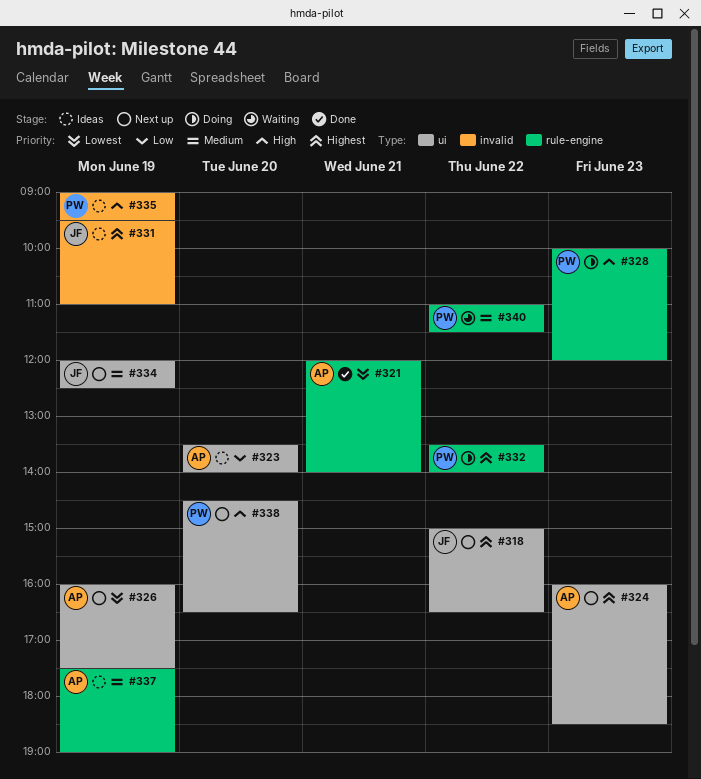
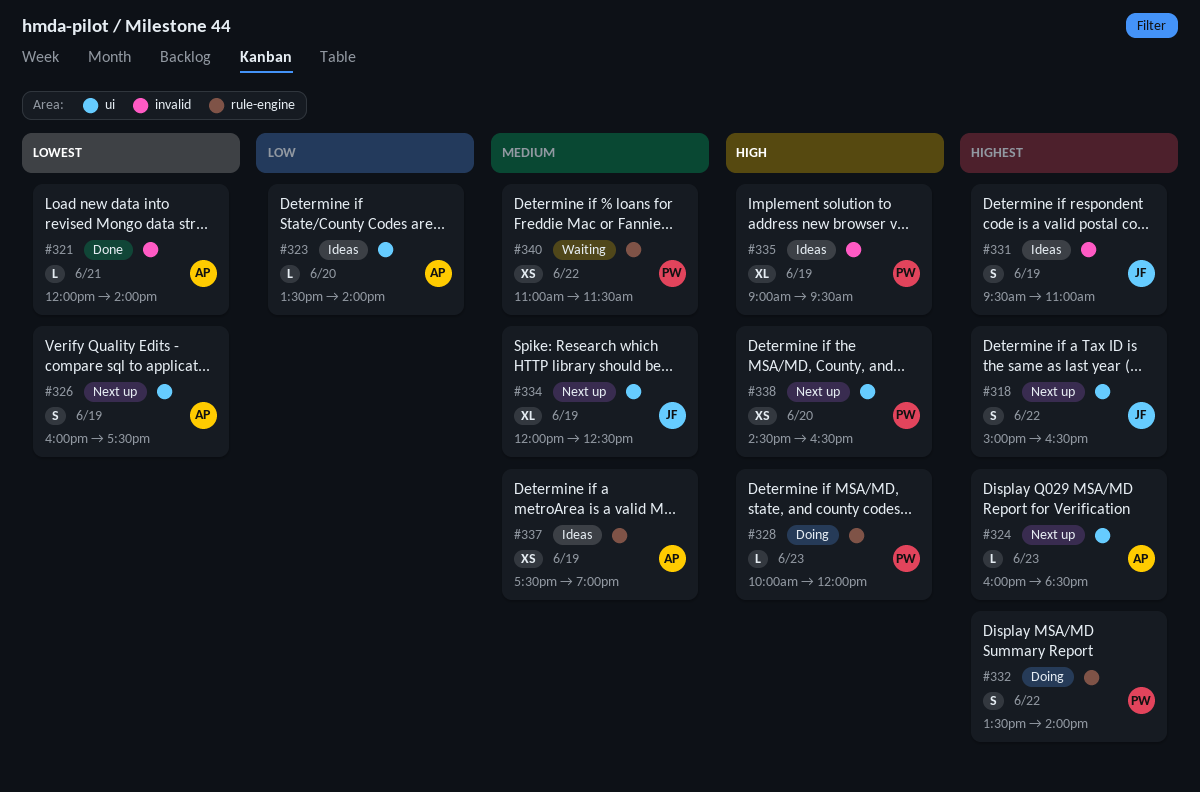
#321, label: rule-engine -> invalid

